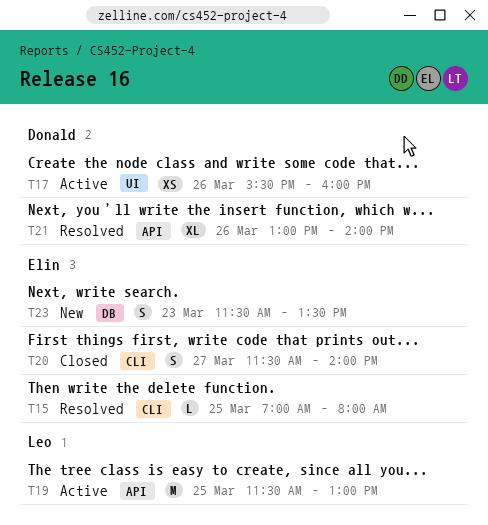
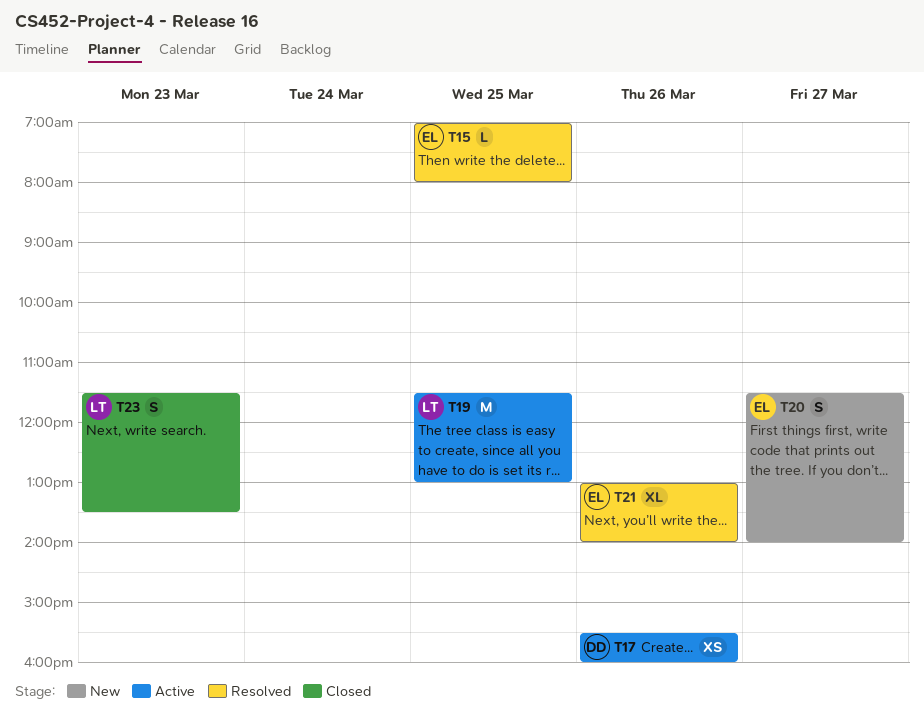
T20, status: Closed -> New
T21, owner: Donald -> Elin
T23, status: New -> Closed
T23, owner: Elin -> Leo

